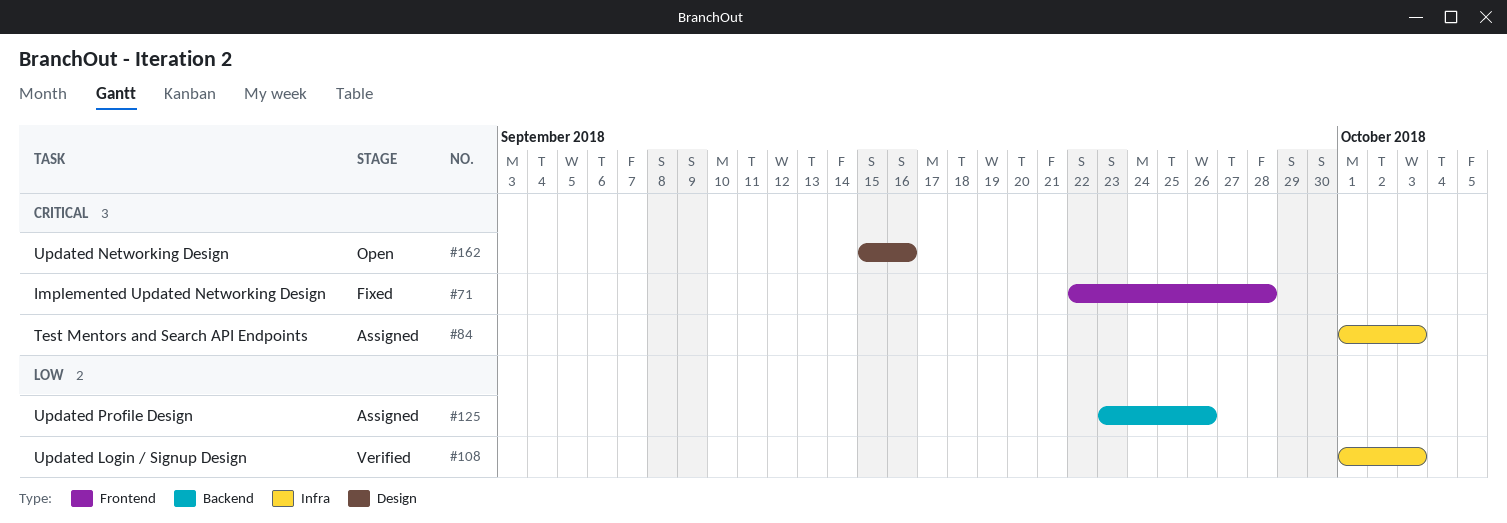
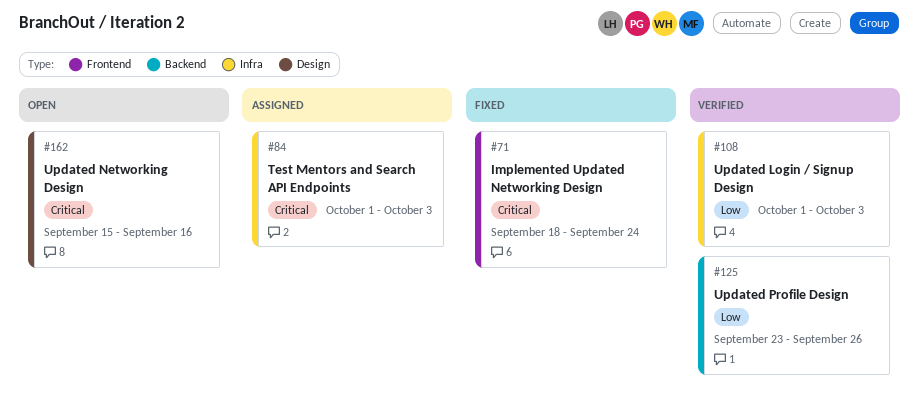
#71, start: Sep 22 -> Sep 18
#71, due: Sep 28 -> Sep 24
#125, status: Assigned -> Verified

